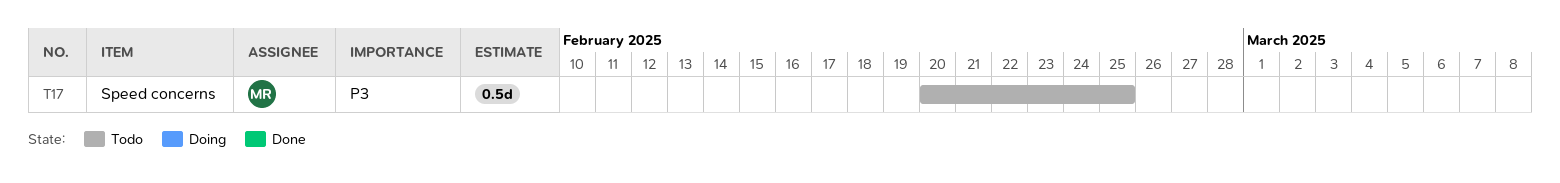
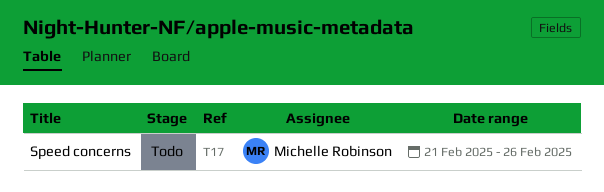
T17, start: Feb 20 -> Feb 21
T17, due: Feb 25 -> Feb 26

